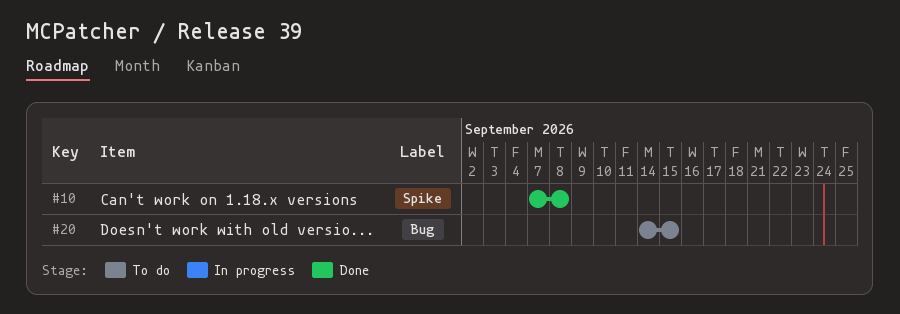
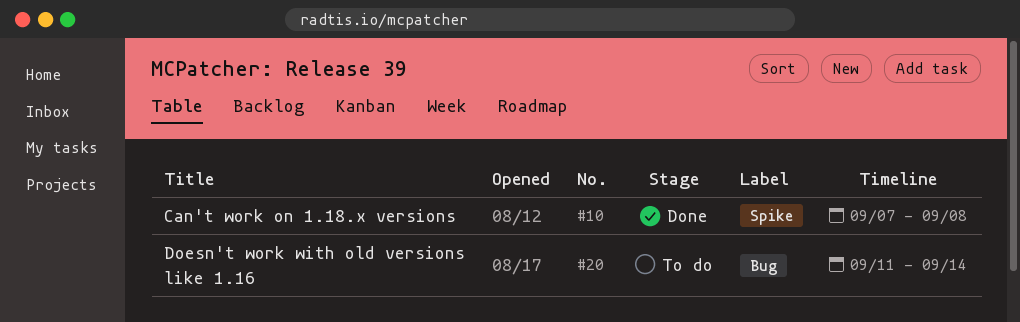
#20, start: Sep 14 -> Sep 11
#20, due: Sep 15 -> Sep 14

